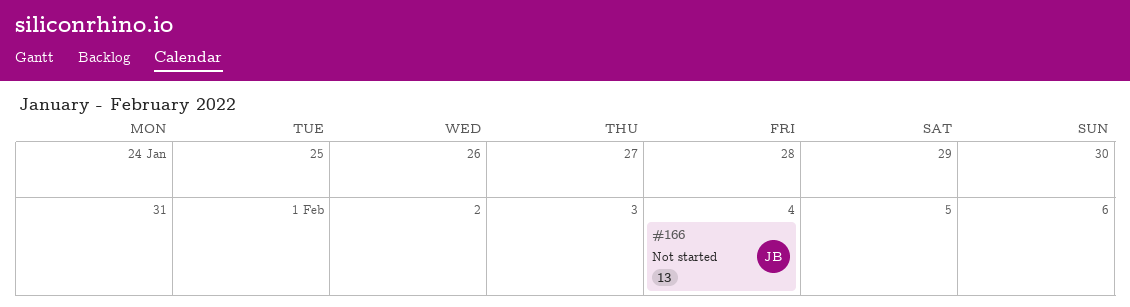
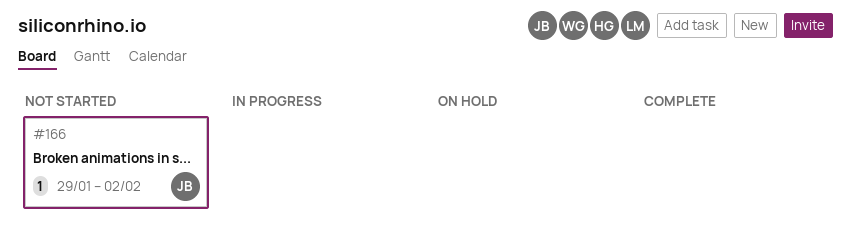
#166, estimate: 13 -> 1
#166, due: Feb 4 -> Feb 2

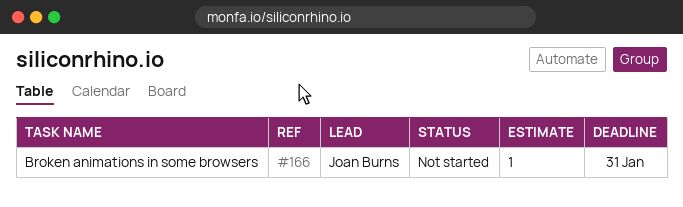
#166, due: Feb 2 -> Jan 31

